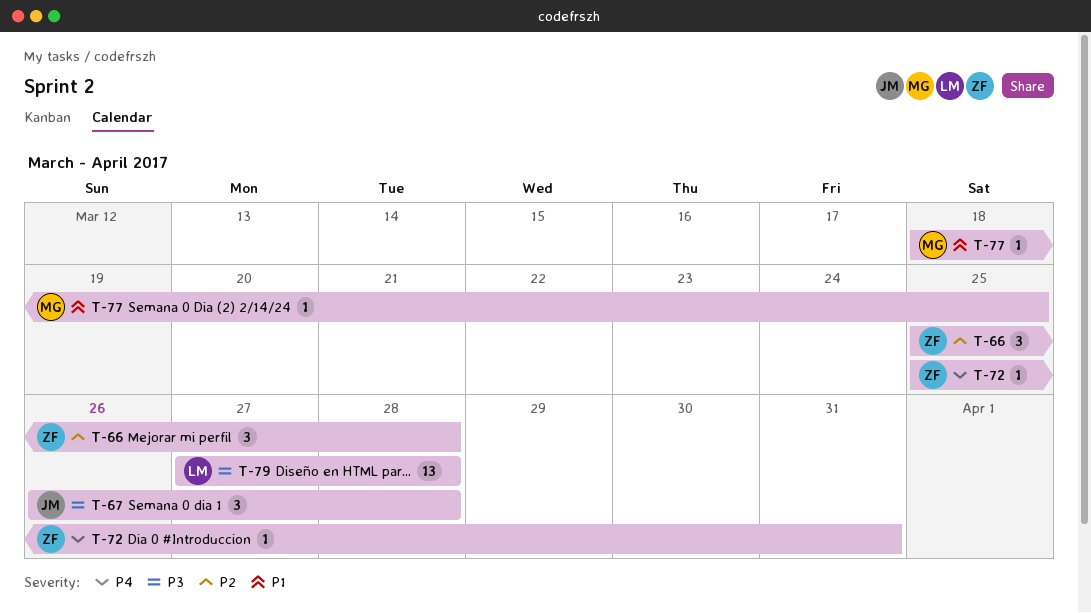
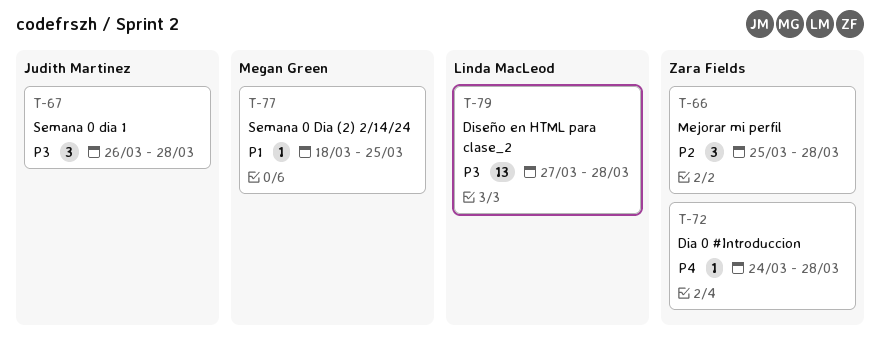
T-72, start: Mar 25 -> Mar 24
T-72, due: Mar 31 -> Mar 28

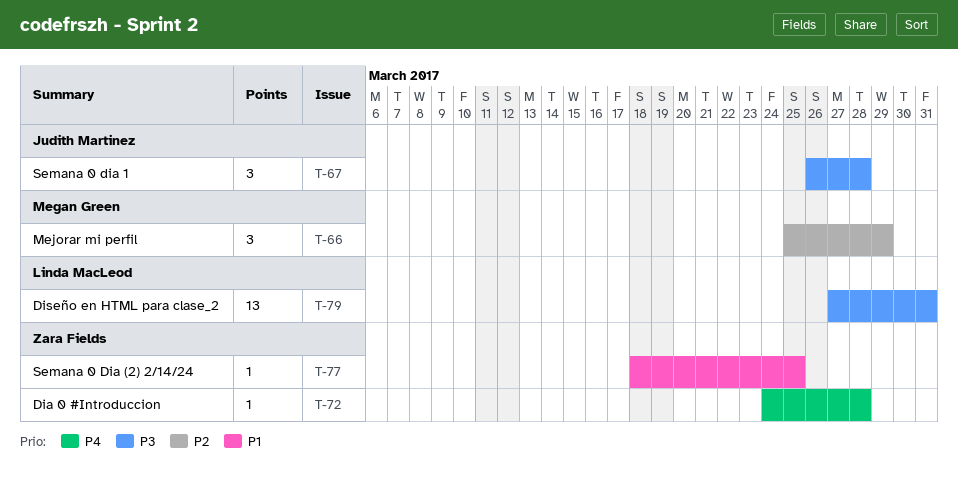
T-66, owner: Zara Fields -> Megan Green
T-66, due: Mar 28 -> Mar 29
T-77, owner: Megan Green -> Zara Fields
T-79, due: Mar 28 -> Mar 31

